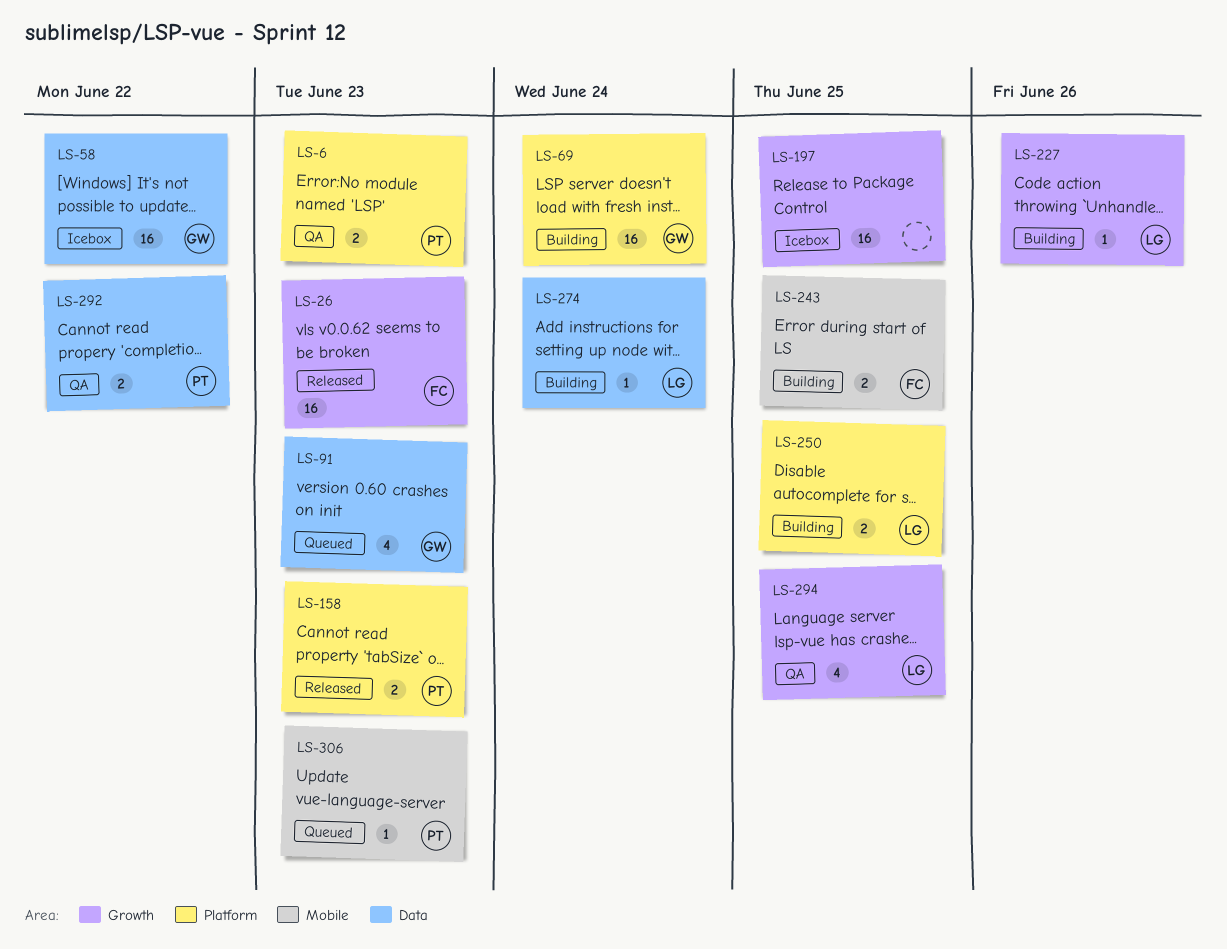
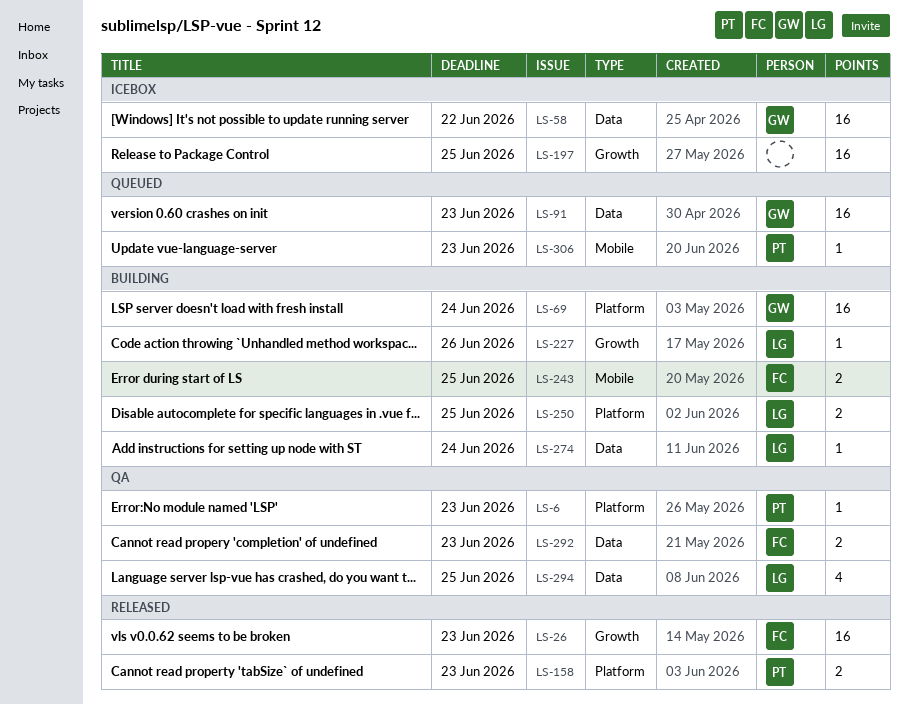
LS-6, estimate: 2 -> 1
LS-91, estimate: 4 -> 16
LS-292, owner: PT -> FC
LS-292, due: Jun 22 -> Jun 23
LS-294, label: Growth -> Data

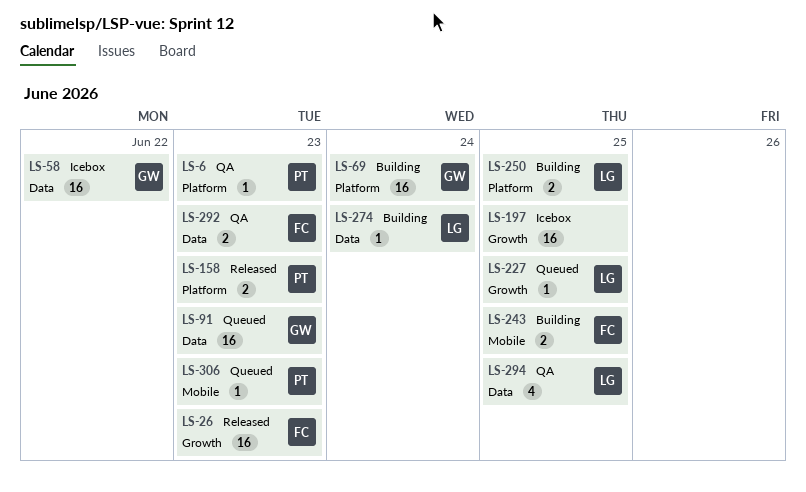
LS-227, status: Building -> Queued
LS-227, due: Jun 26 -> Jun 25

